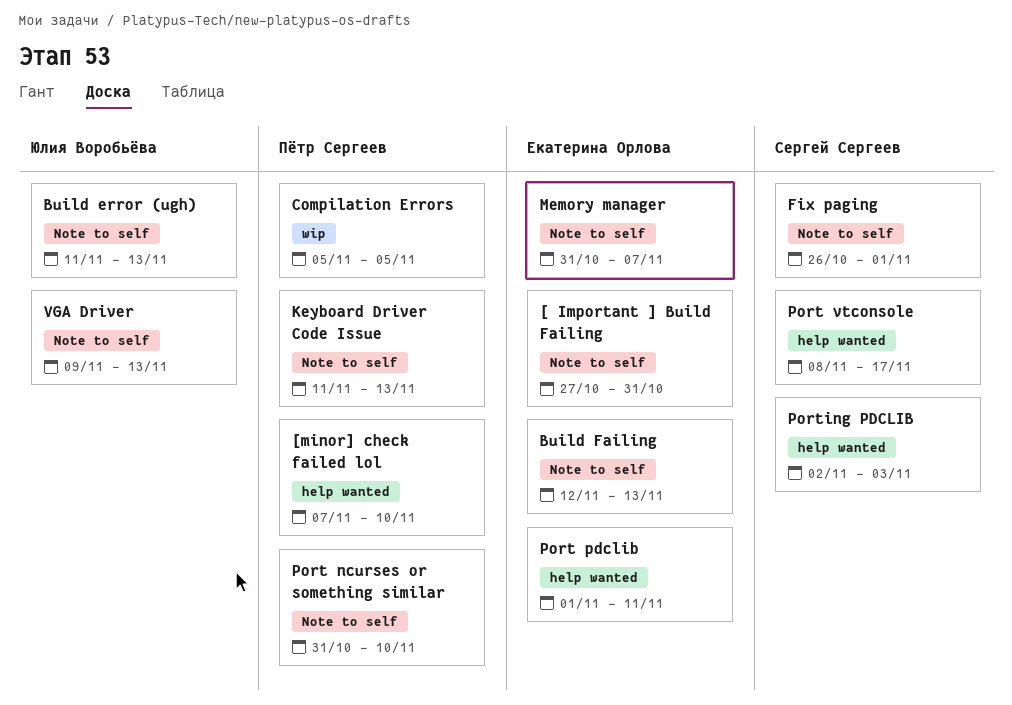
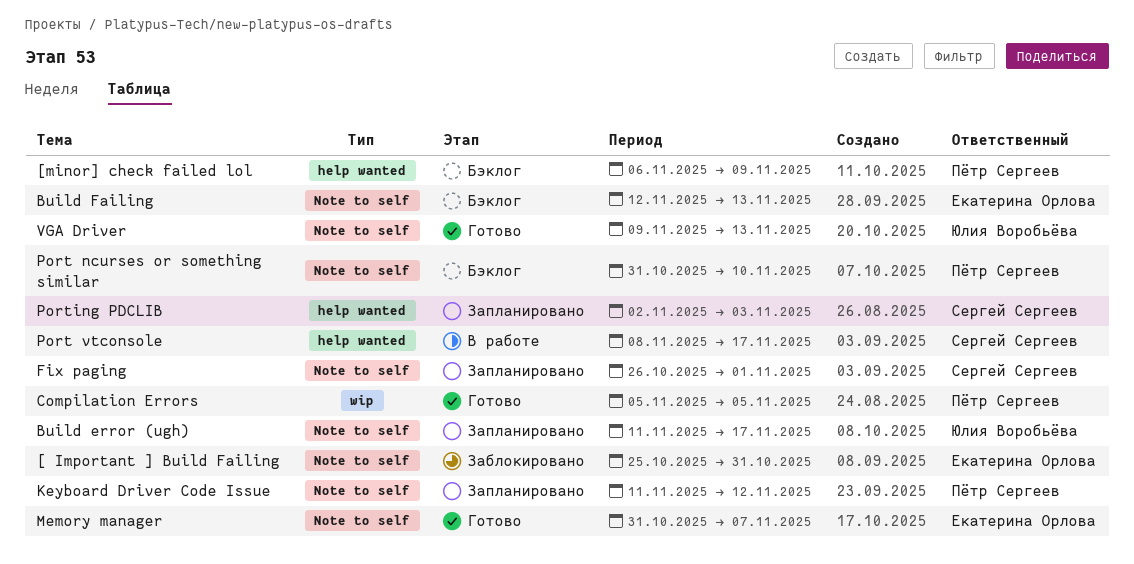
[ Important ] Build Failing, start: Oct 27 -> Oct 25
[minor] check failed lol, start: Nov 7 -> Nov 6
[minor] check failed lol, due: Nov 10 -> Nov 9
Build error (ugh), due: Nov 13 -> Nov 17
Keyboard Driver Code Issue, due: Nov 13 -> Nov 12
Port pdclib: present -> none

